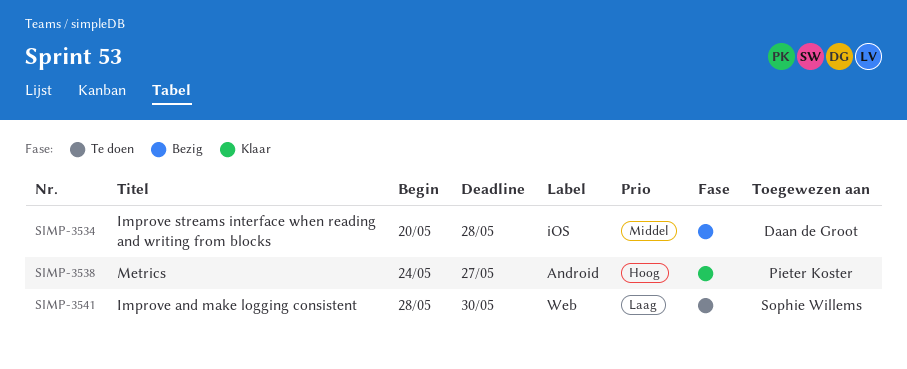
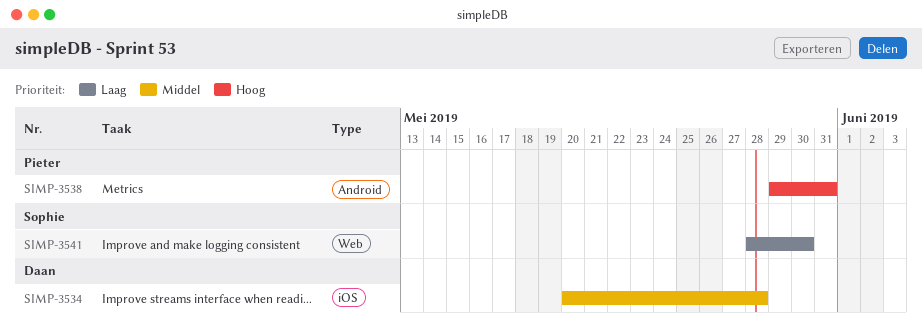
SIMP-3538, start: May 24 -> May 29
SIMP-3538, due: May 27 -> May 31

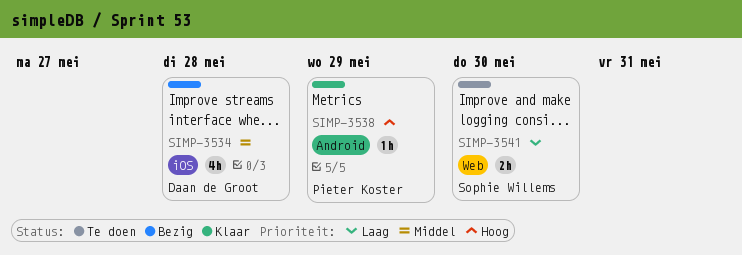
SIMP-3538, due: May 31 -> May 29

